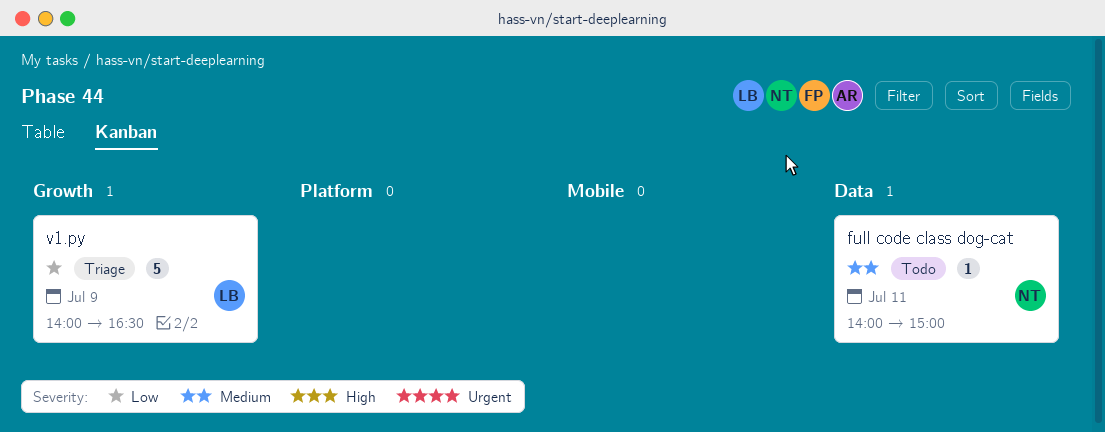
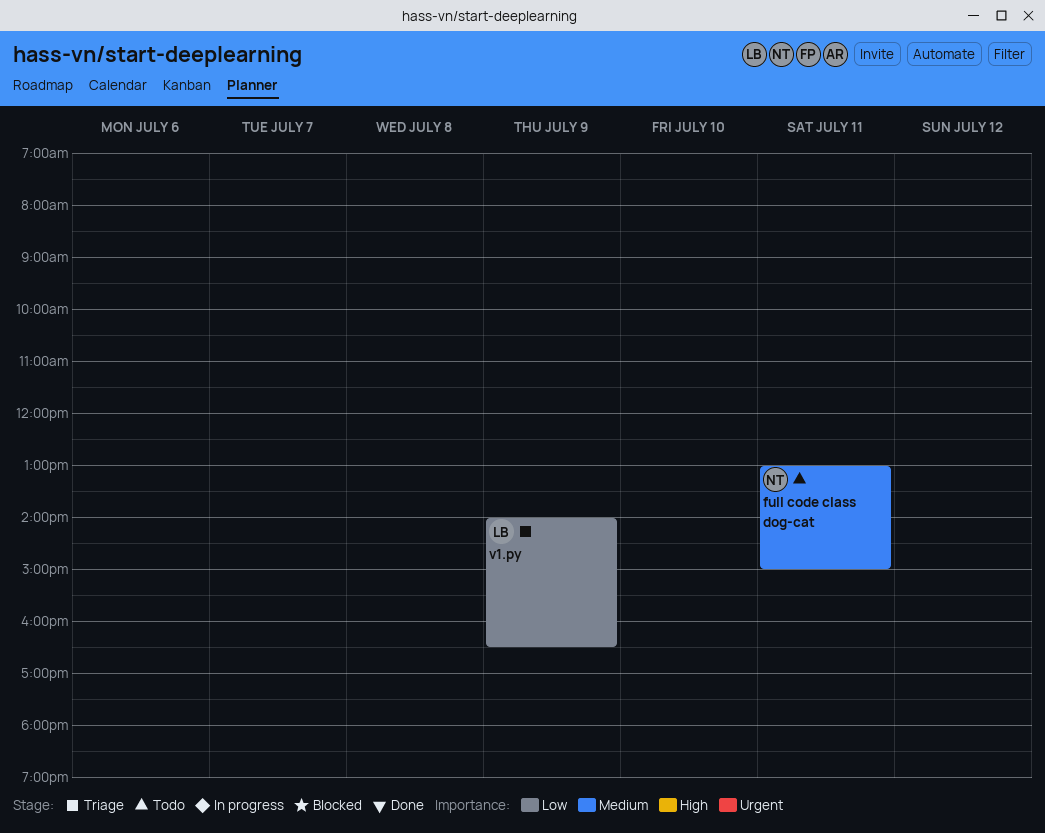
full code class dog-cat, begins: 14:00 -> 13:00

